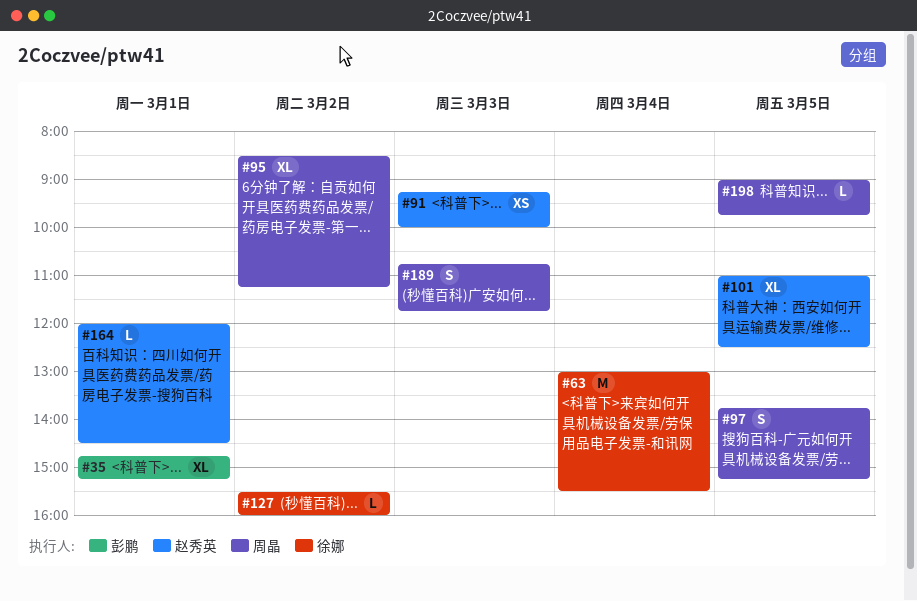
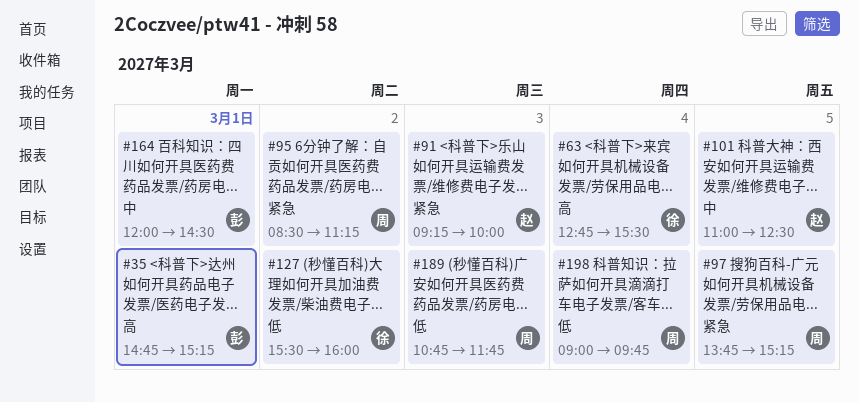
#63, begins: 13:00 -> 12:45
#164, owner: 赵秀英 -> 彭鹏
#198, day: Mar 5 -> Mar 4

